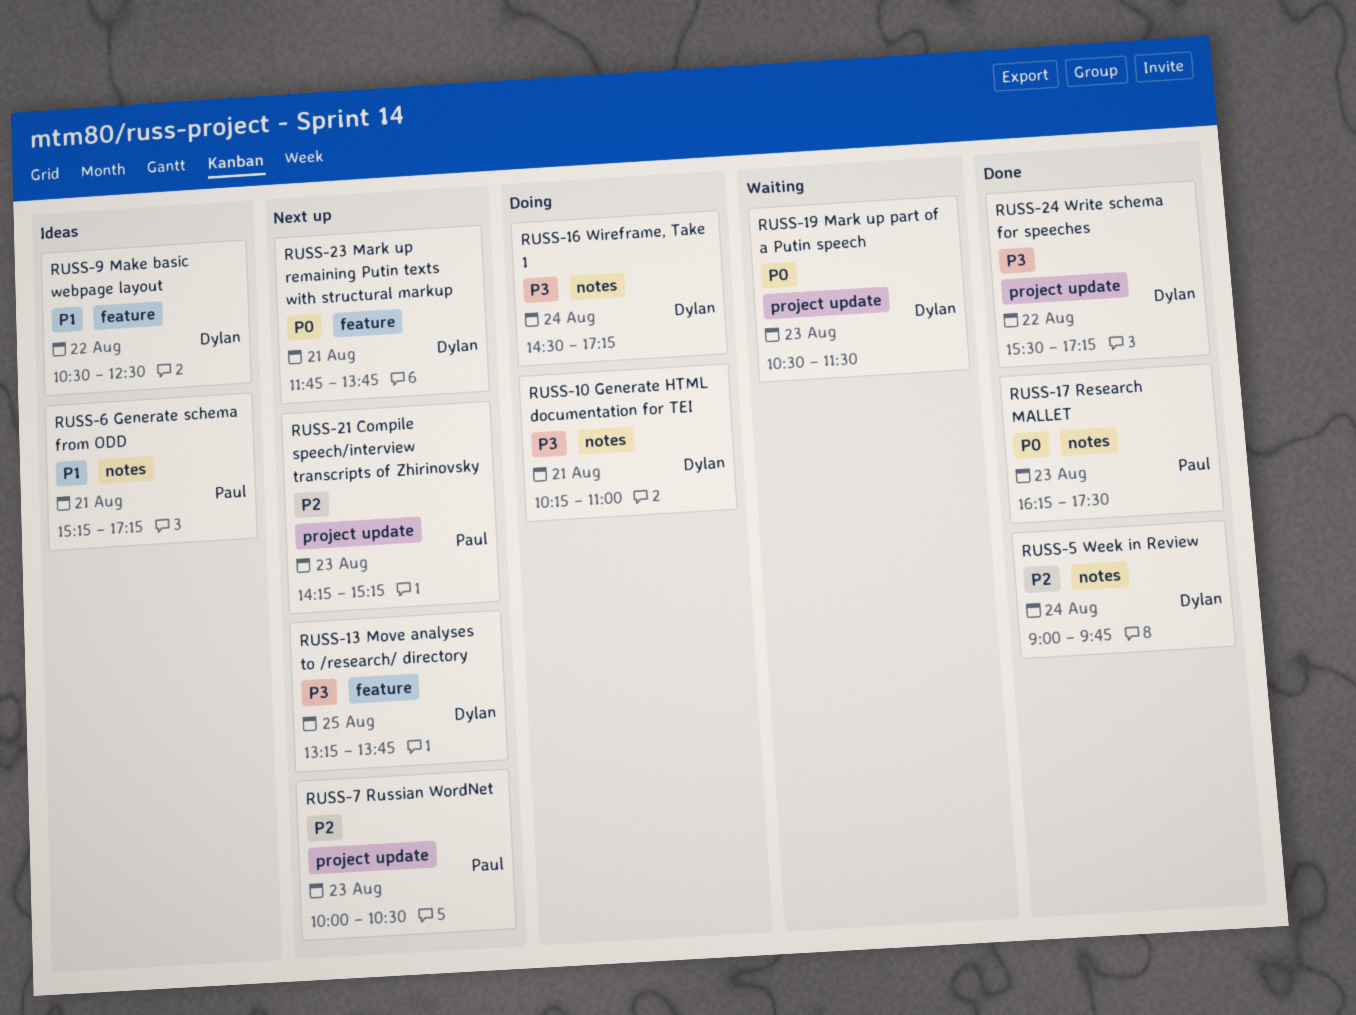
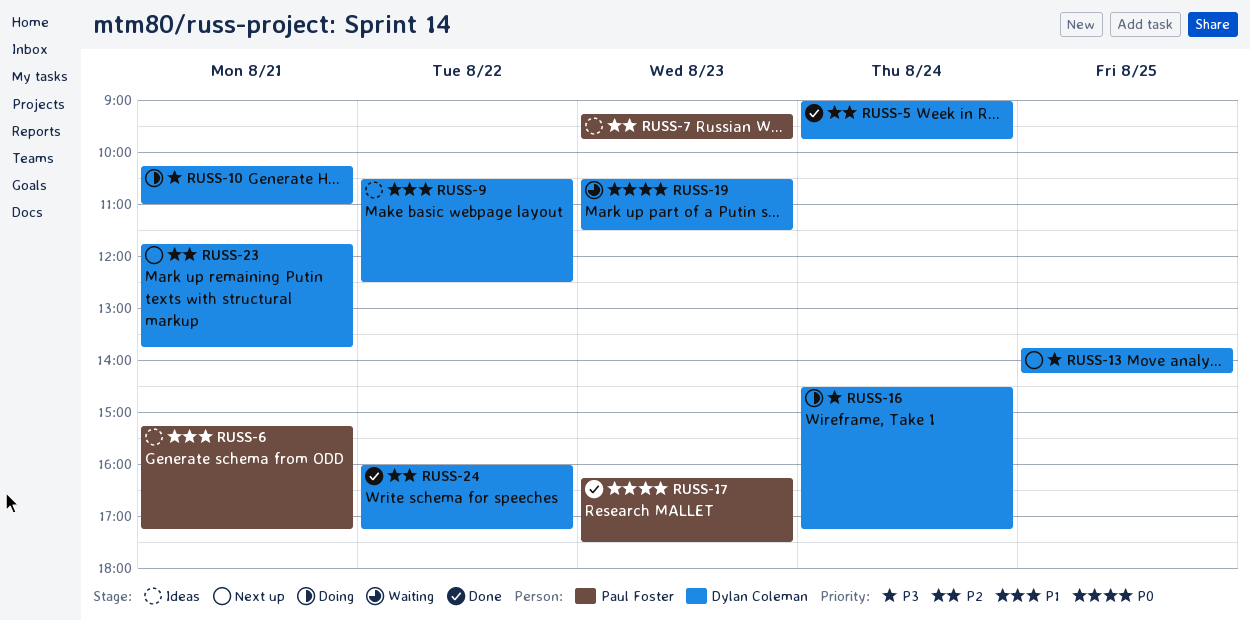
RUSS-7, status: Next up -> Ideas
RUSS-7, begins: 10:00 -> 09:15
RUSS-7, ends: 10:30 -> 09:45
RUSS-13, begins: 13:15 -> 13:45
RUSS-13, ends: 13:45 -> 14:15
RUSS-21: present -> none
RUSS-23, priority: P0 -> P2
RUSS-24, priority: P3 -> P2
RUSS-24, begins: 15:30 -> 16:00

